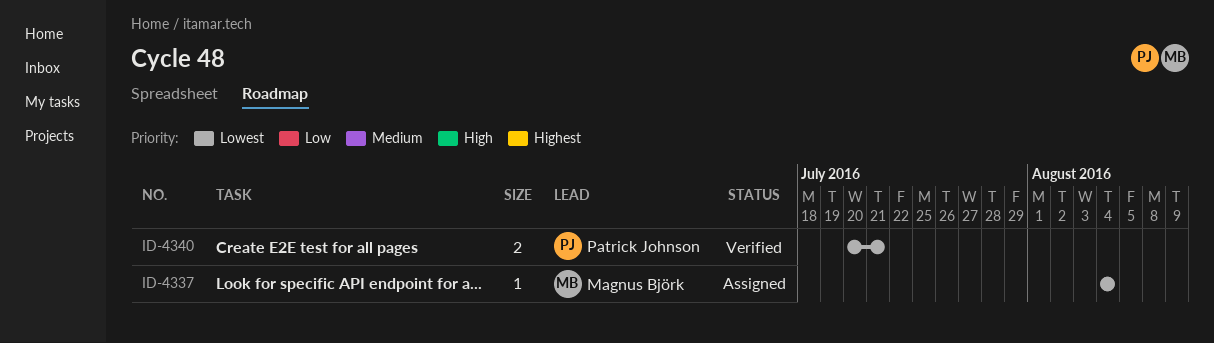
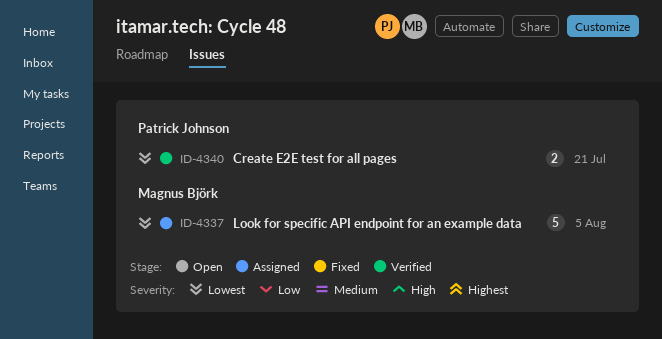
ID-4337, estimate: 1 -> 5
ID-4337, due: Aug 4 -> Aug 5

